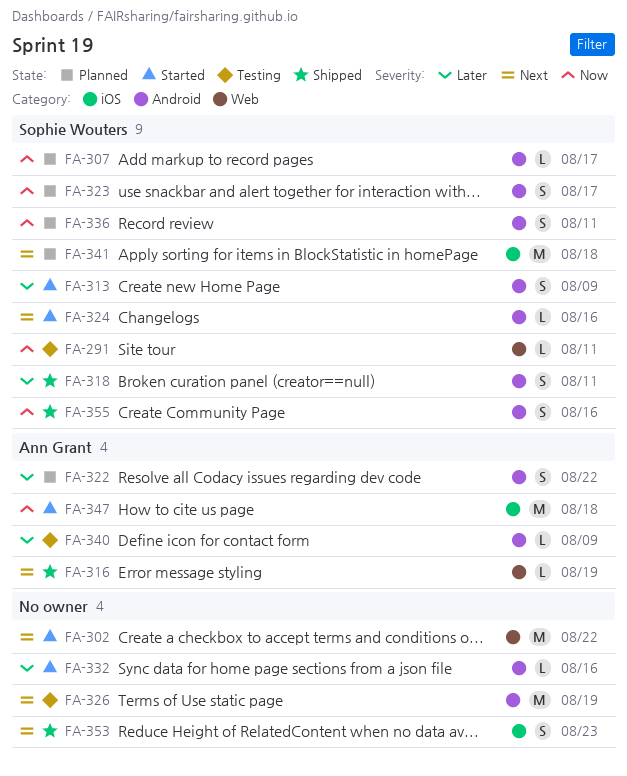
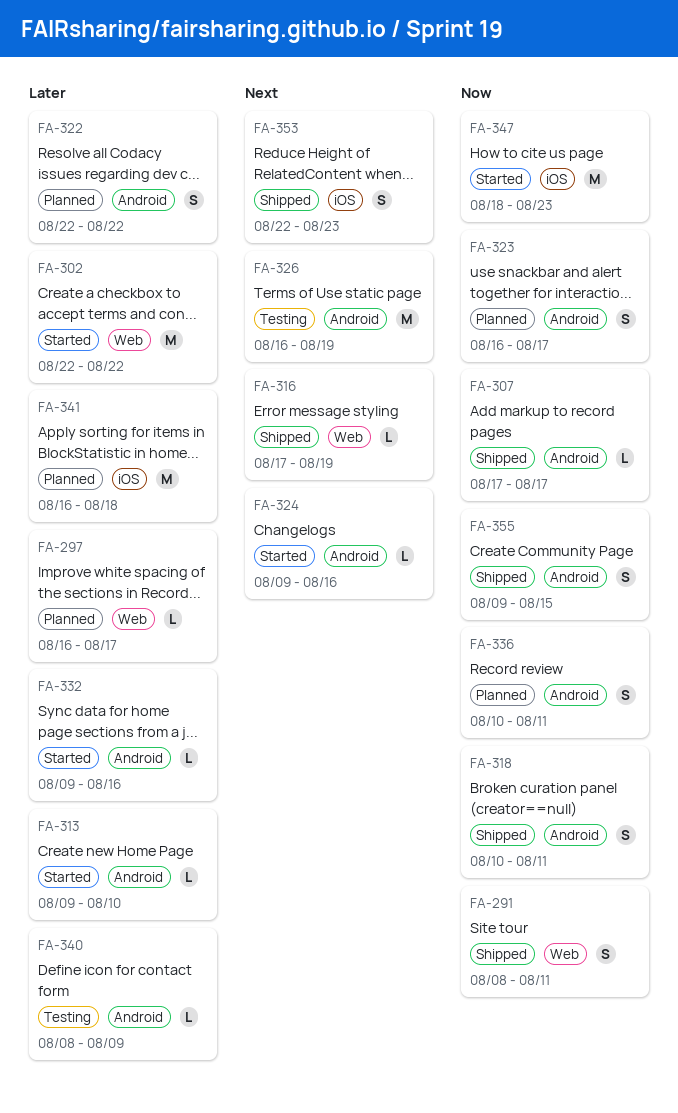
FA-291, status: Testing -> Shipped
FA-291, estimate: L -> S
FA-297: none -> present
FA-302, priority: Next -> Later
FA-307, status: Planned -> Shipped
FA-313, estimate: S -> L
FA-313, due: Aug 9 -> Aug 10
FA-318, priority: Later -> Now
FA-341, priority: Next -> Later
FA-347, due: Aug 18 -> Aug 23
FA-355, due: Aug 16 -> Aug 15

